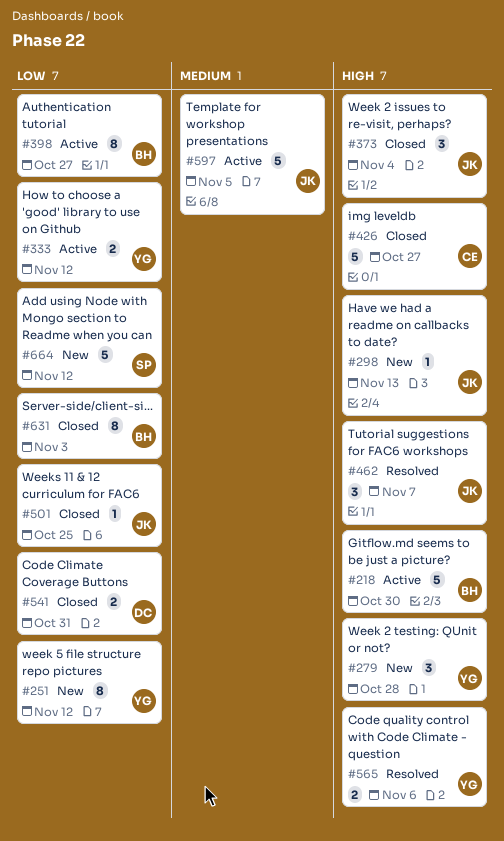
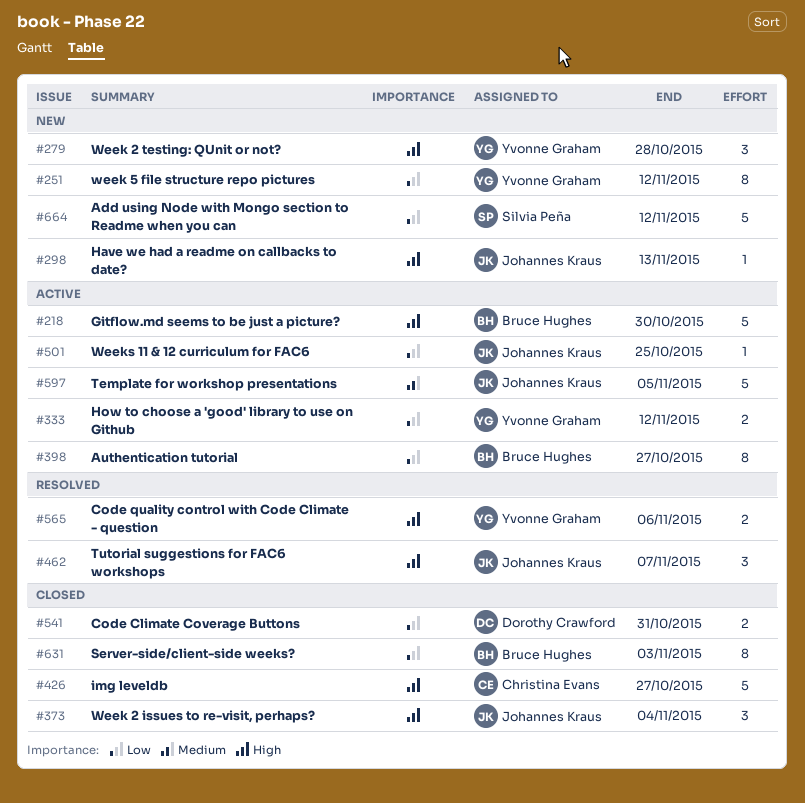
#501, status: Closed -> Active

